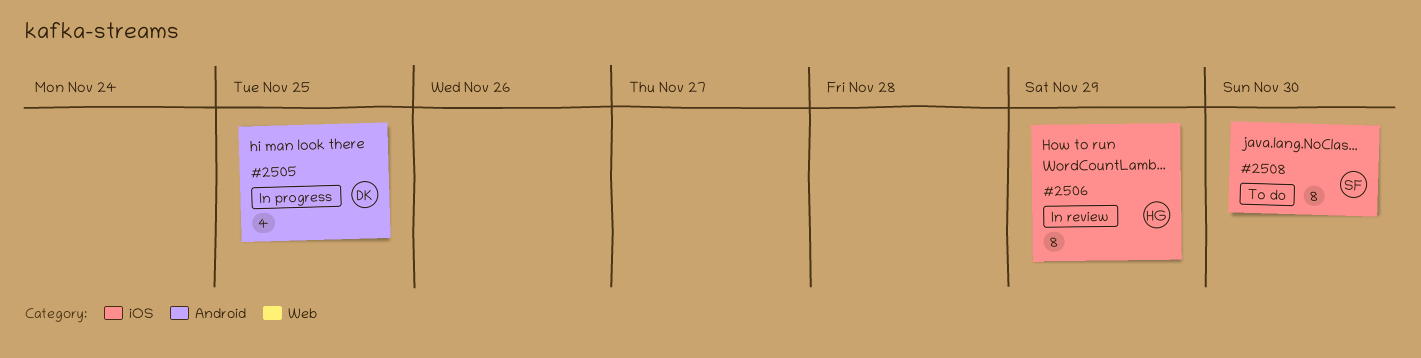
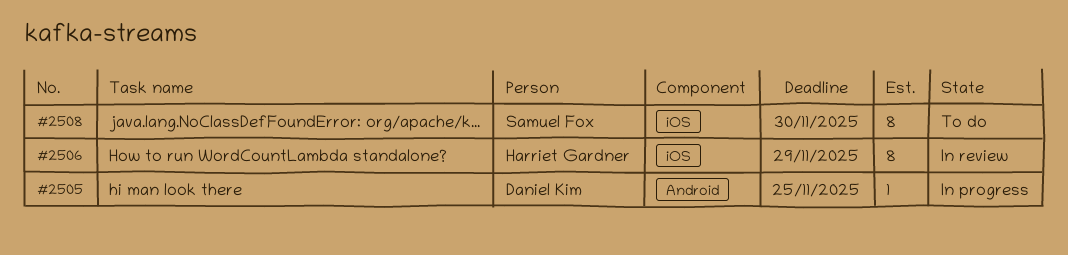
#2505, estimate: 4 -> 1

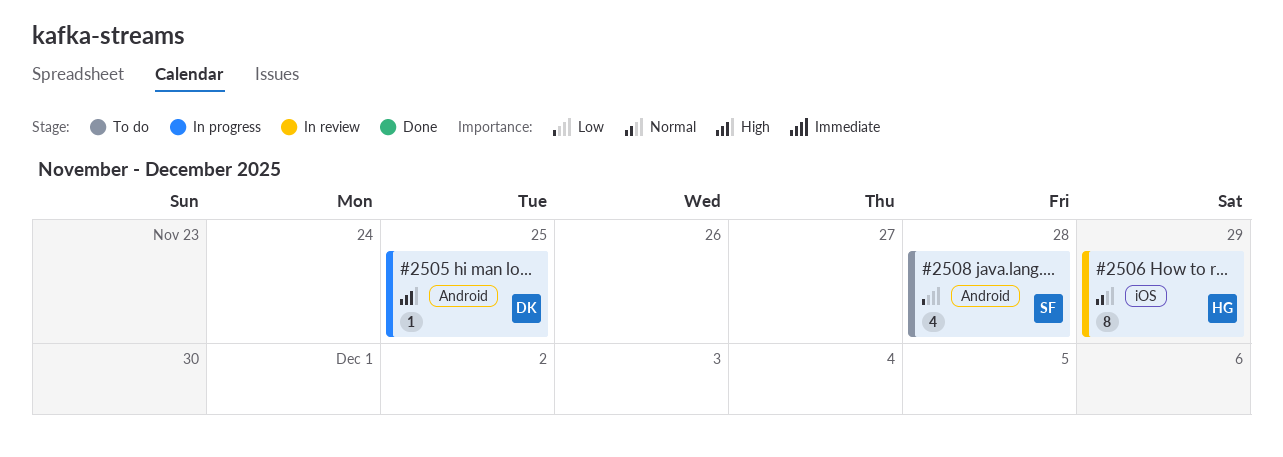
#2508, label: iOS -> Android
#2508, estimate: 8 -> 4
#2508, due: Nov 30 -> Nov 28

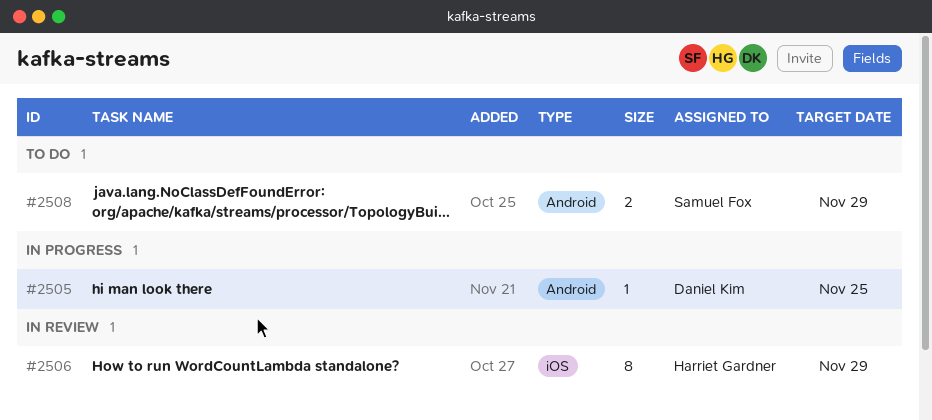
#2508, estimate: 4 -> 2
#2508, due: Nov 28 -> Nov 29

